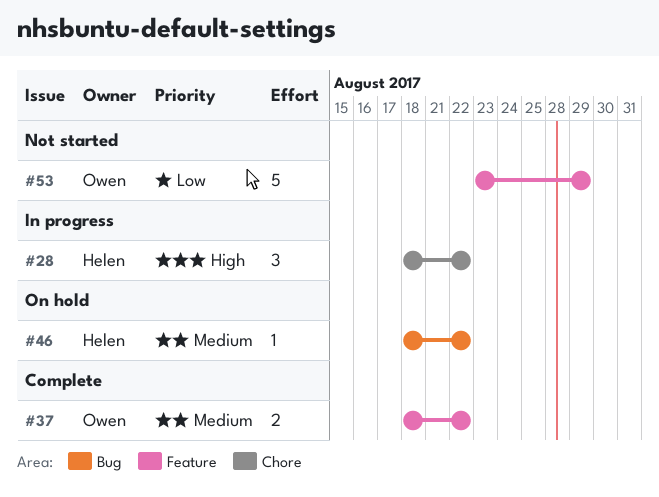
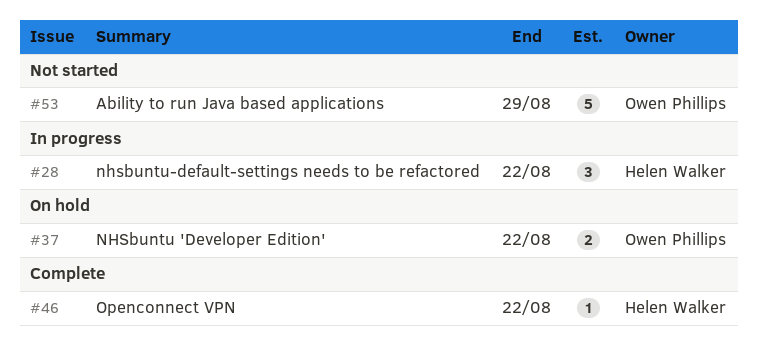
#37, status: Complete -> On hold
#46, status: On hold -> Complete

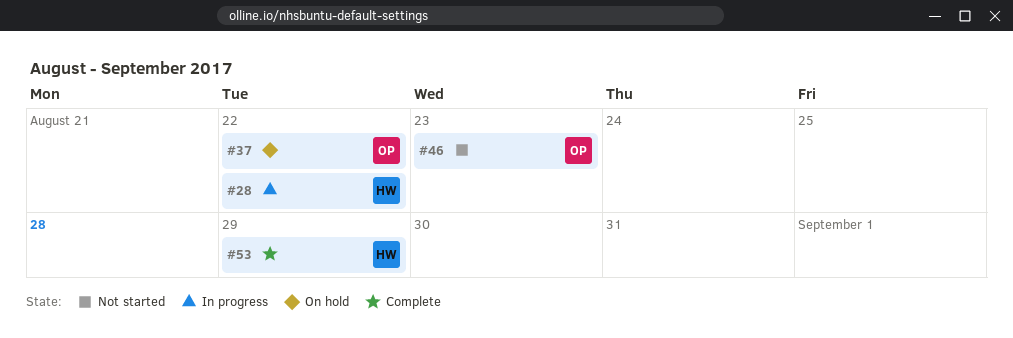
#46, status: Complete -> Not started
#46, owner: Helen Walker -> Owen Phillips
#46, due: Aug 22 -> Aug 23
#53, status: Not started -> Complete
#53, owner: Owen Phillips -> Helen Walker

